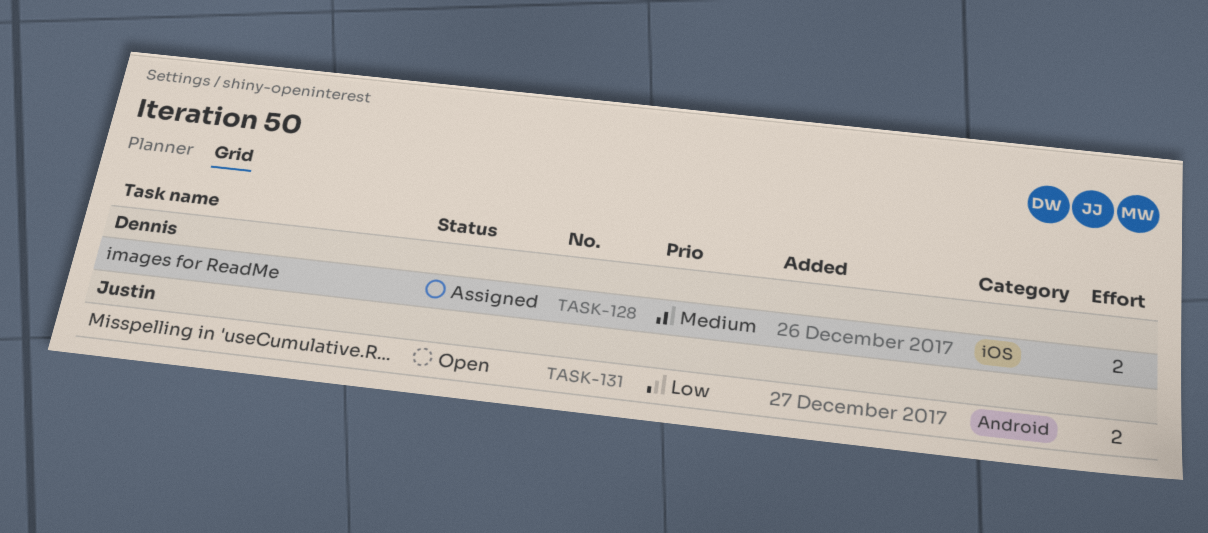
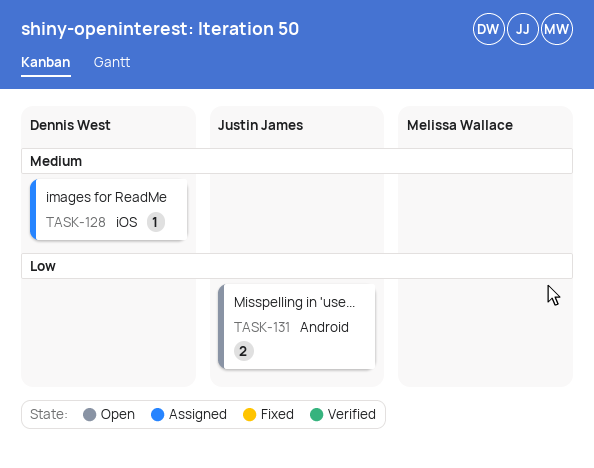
TASK-128, estimate: 2 -> 1

